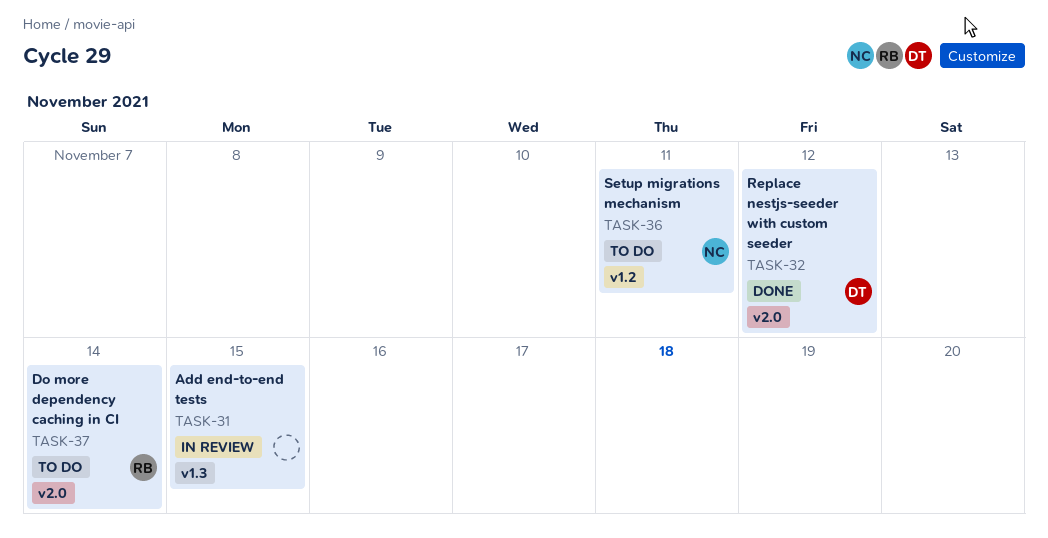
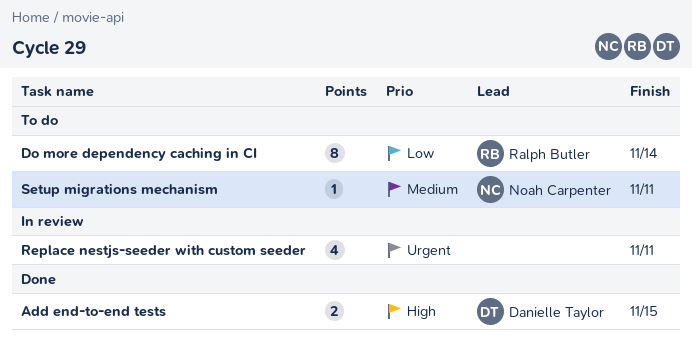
Add end-to-end tests, status: In review -> Done
Add end-to-end tests, owner: none -> Danielle Taylor
Replace nestjs-seeder with custom seeder, status: Done -> In review
Replace nestjs-seeder with custom seeder, owner: Danielle Taylor -> none
Replace nestjs-seeder with custom seeder, due: Nov 12 -> Nov 11

